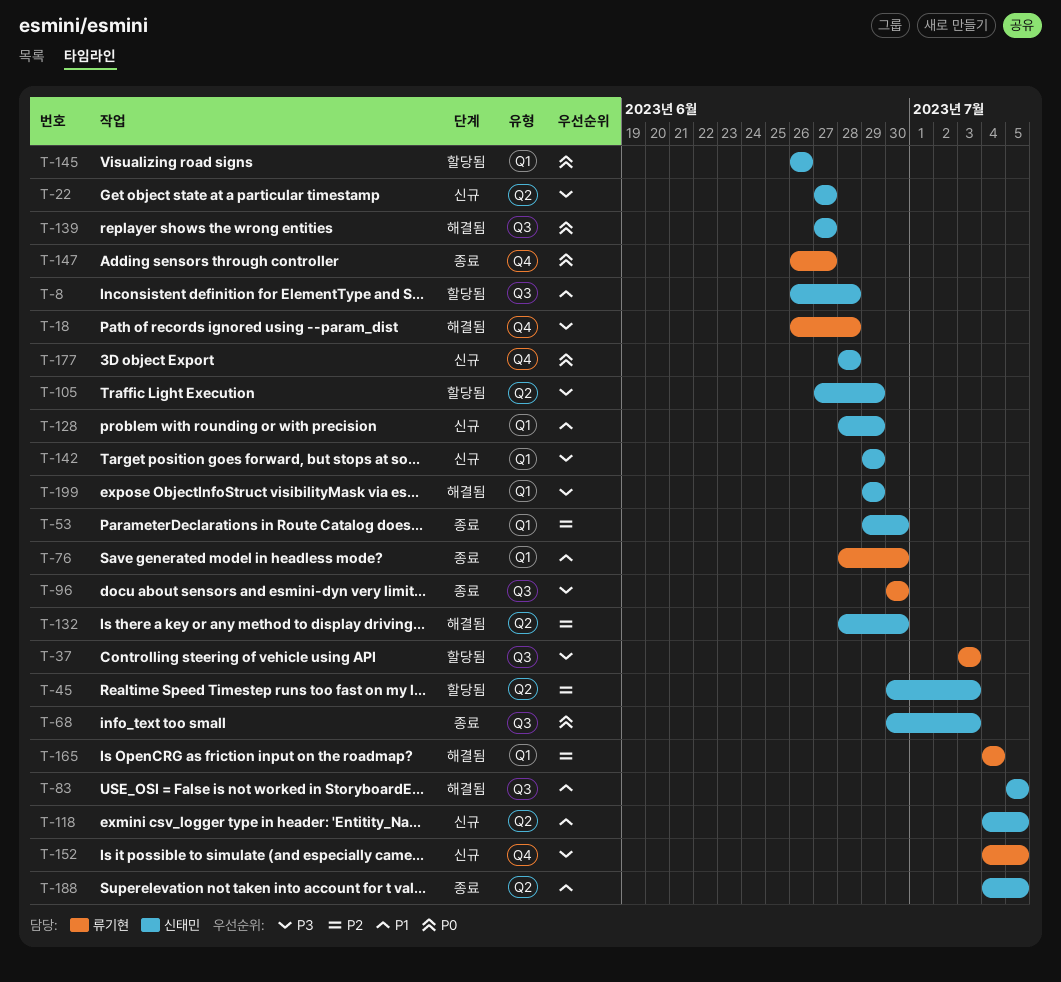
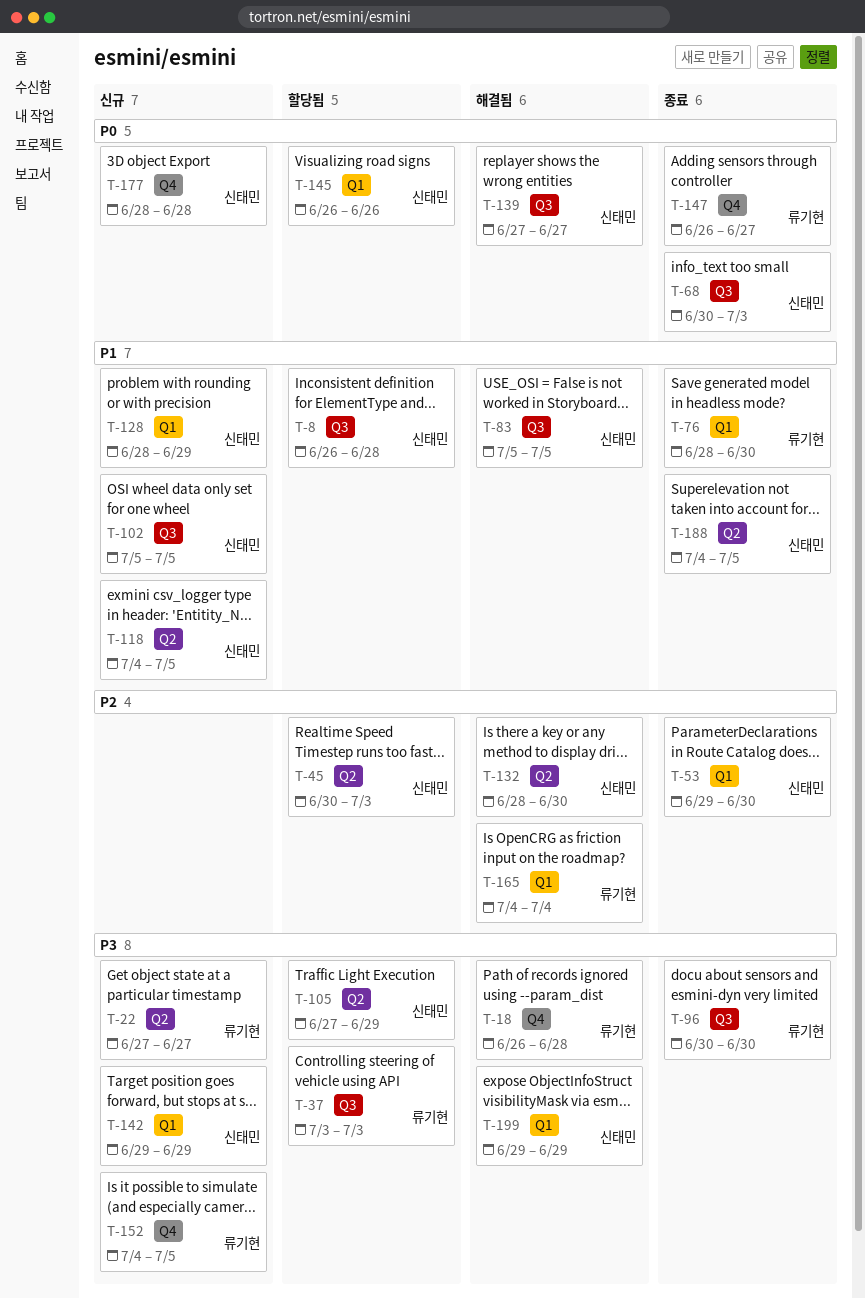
T-22, owner: 신태민 -> 류기현
T-102: none -> present

